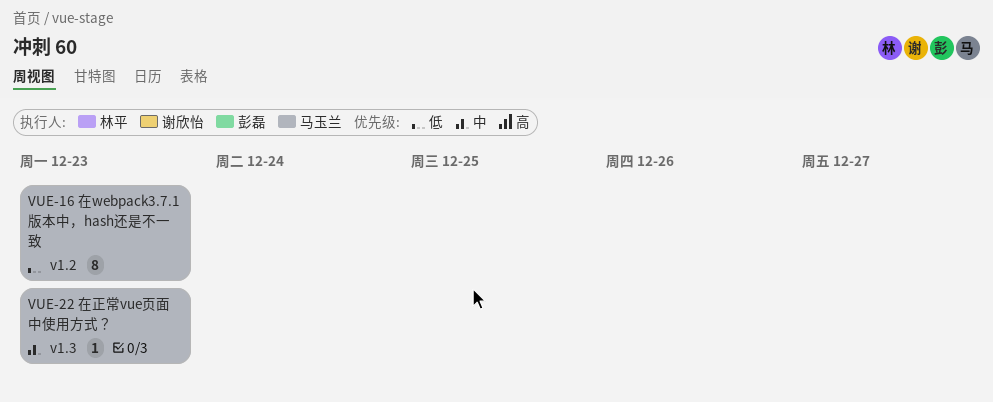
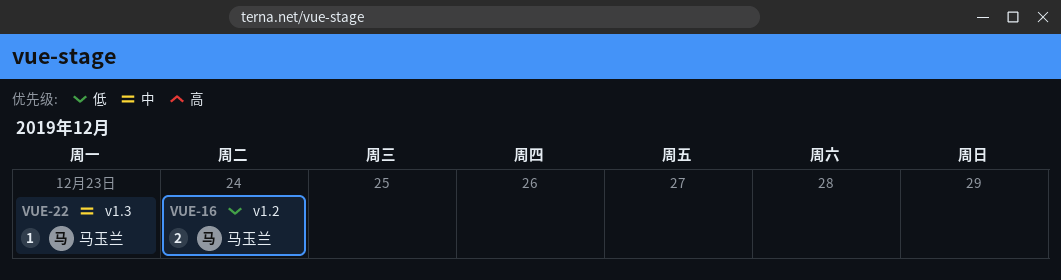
VUE-16, estimate: 8 -> 2
VUE-16, due: Dec 23 -> Dec 24

